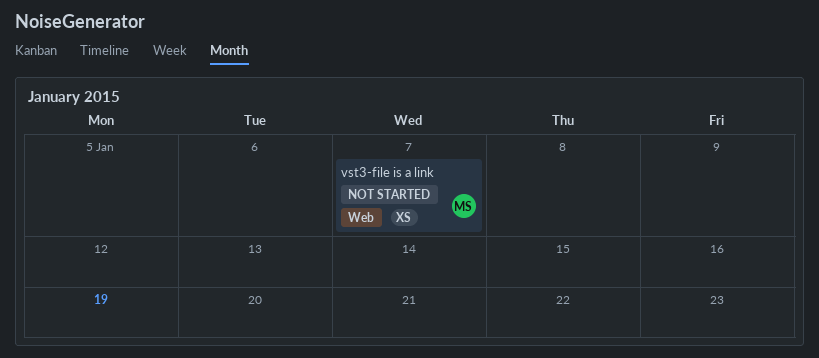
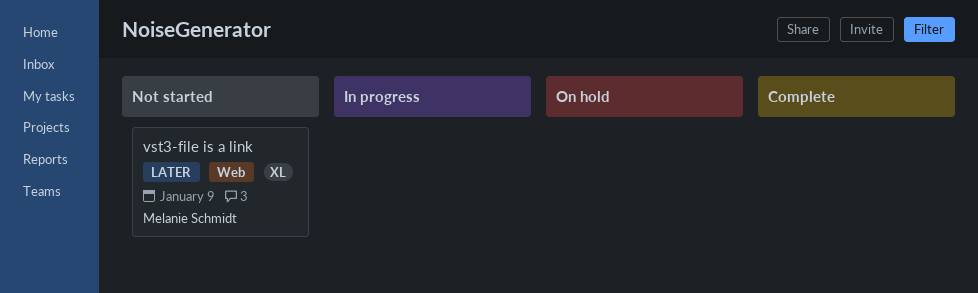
vst3-file is a link, estimate: XS -> XL
vst3-file is a link, due: Jan 7 -> Jan 9

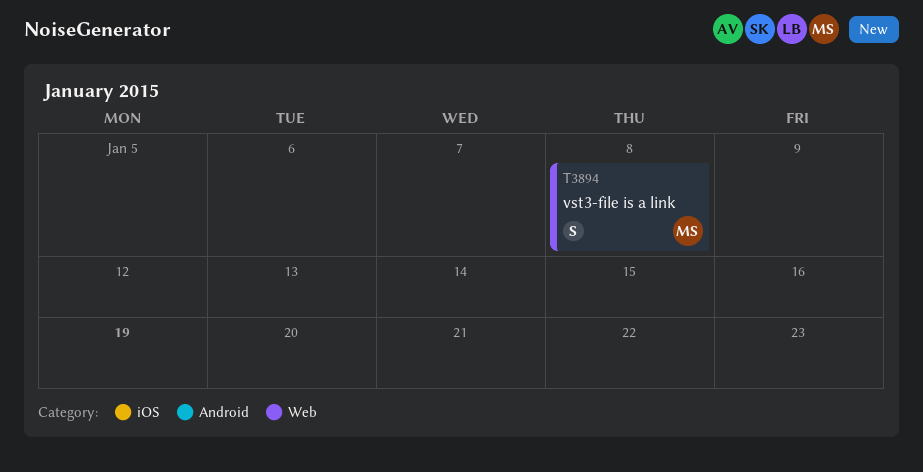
vst3-file is a link, estimate: XL -> S
vst3-file is a link, due: Jan 9 -> Jan 8

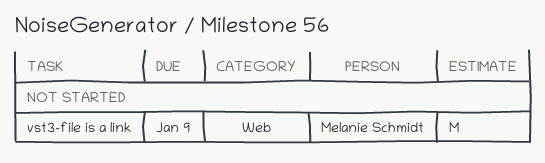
vst3-file is a link, estimate: S -> M
vst3-file is a link, due: Jan 8 -> Jan 9

